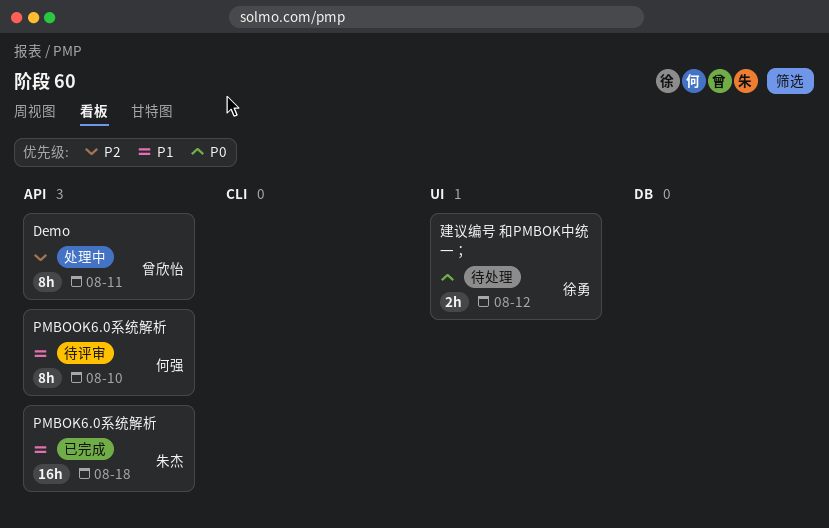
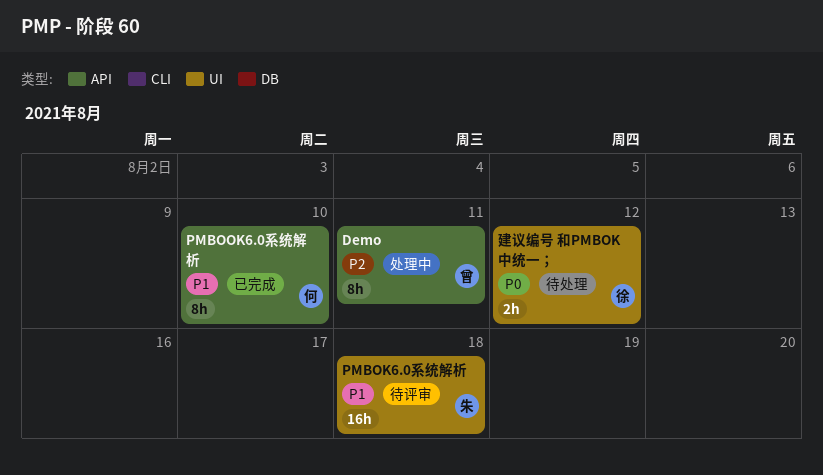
PMBOK6.0系统解析, status: 已完成 -> 待评审
PMBOK6.0系统解析, label: API -> UI
PMBOOK6.0系统解析, status: 待评审 -> 已完成

